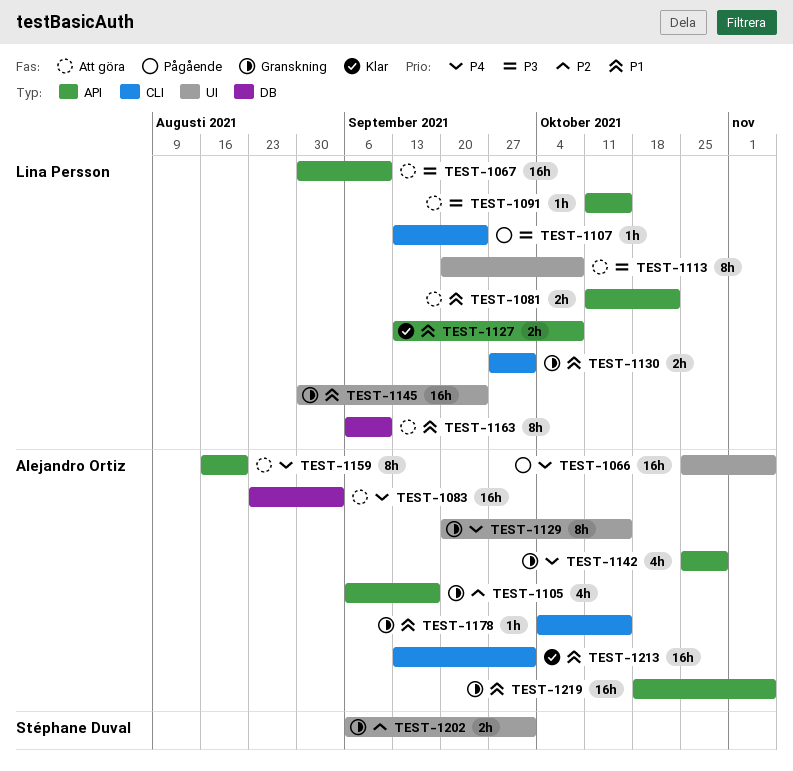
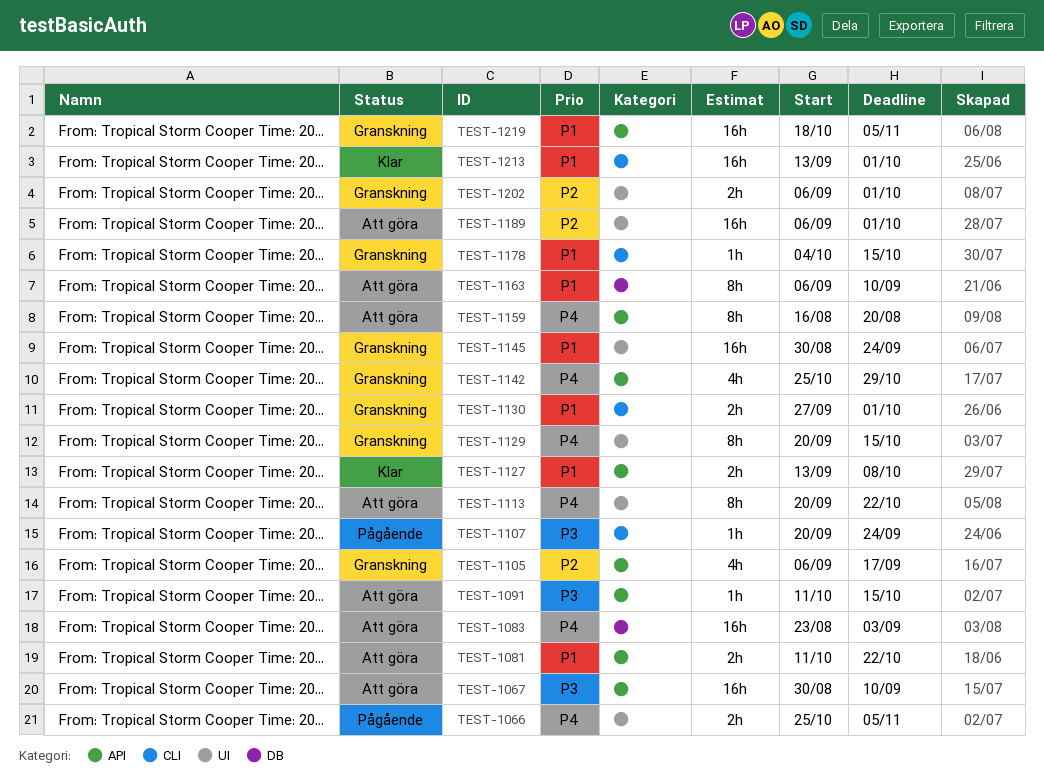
TEST-1066, estimate: 16h -> 2h
TEST-1107, start: Sep 13 -> Sep 20
TEST-1113, priority: P3 -> P4
TEST-1113, due: Oct 8 -> Oct 22
TEST-1189: none -> present

